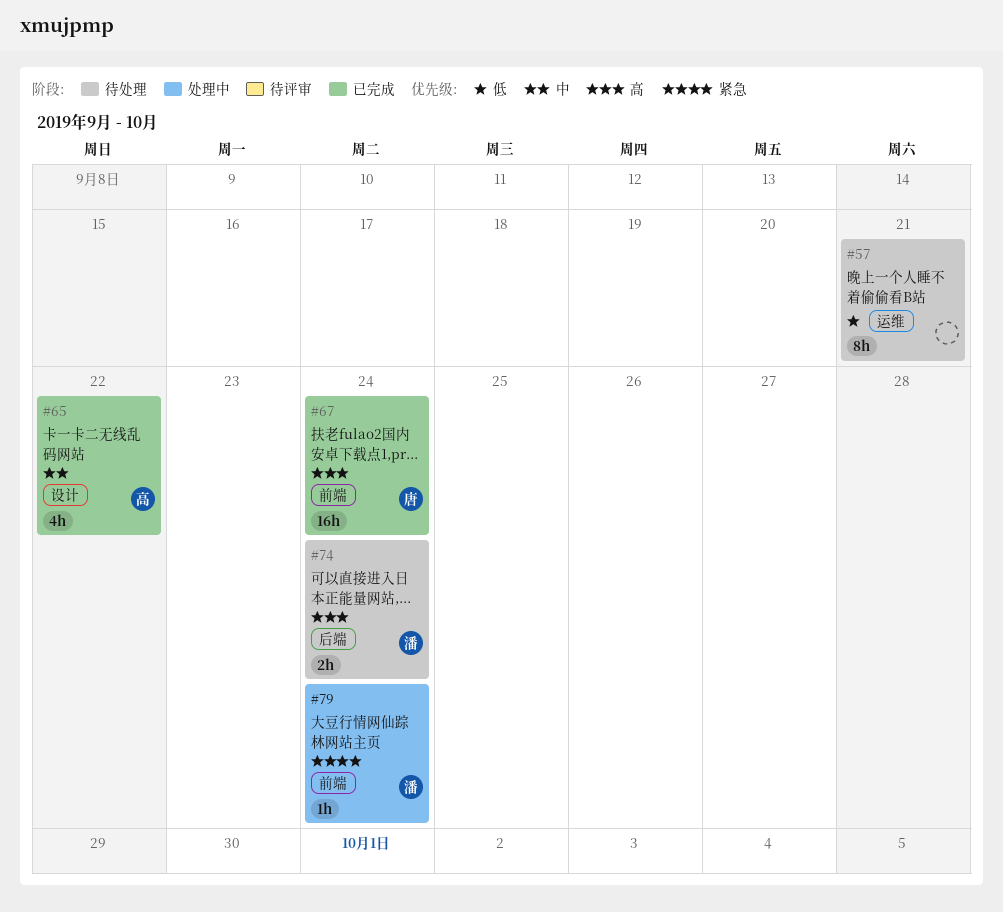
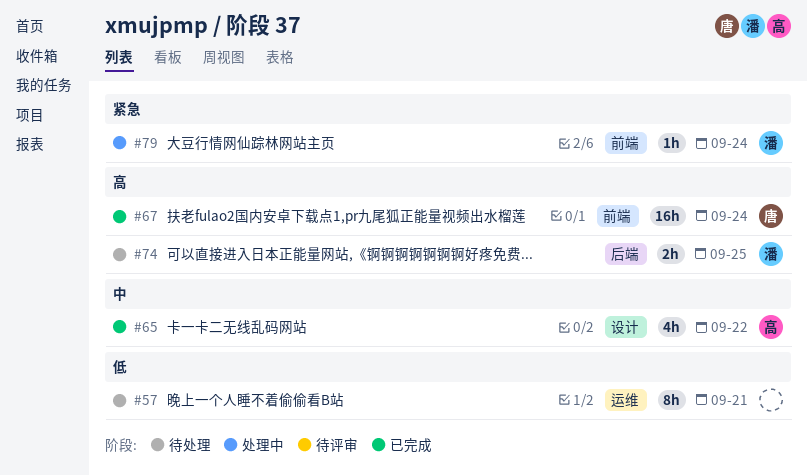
#74, due: Sep 24 -> Sep 25

